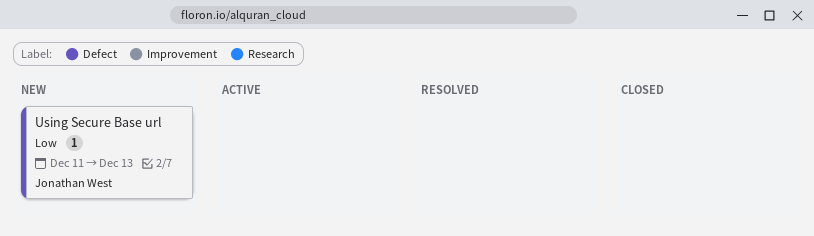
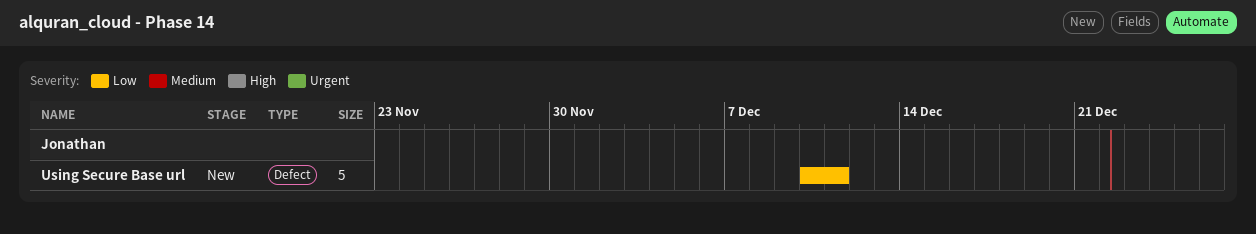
Using Secure Base url, estimate: 1 -> 5
Using Secure Base url, start: Dec 11 -> Dec 10
Using Secure Base url, due: Dec 13 -> Dec 11

